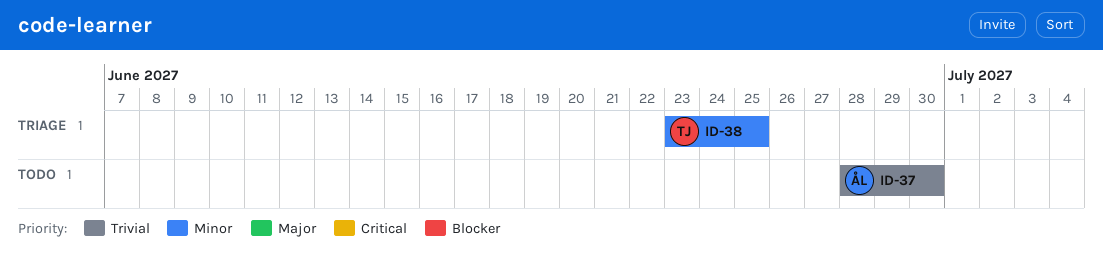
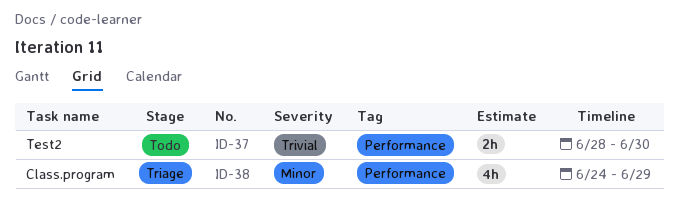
ID-38, start: Jun 23 -> Jun 24
ID-38, due: Jun 25 -> Jun 29

